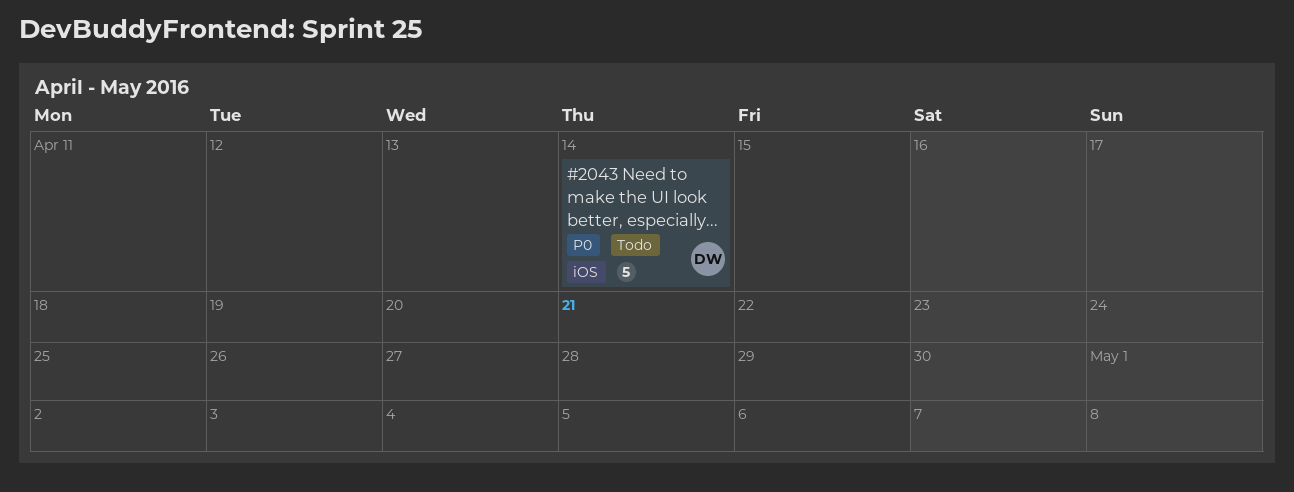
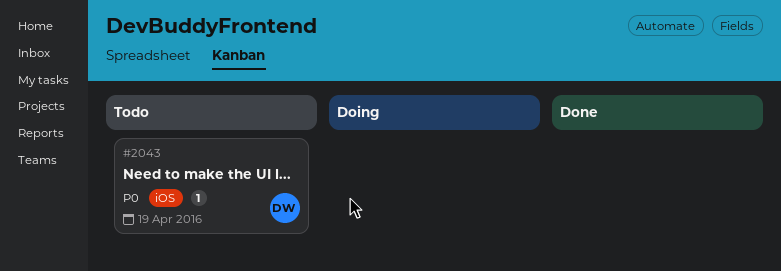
#2043, estimate: 5 -> 1
#2043, due: Apr 14 -> Apr 19

